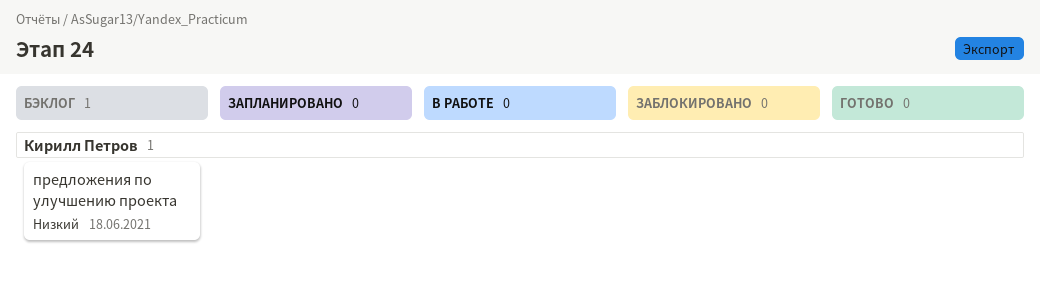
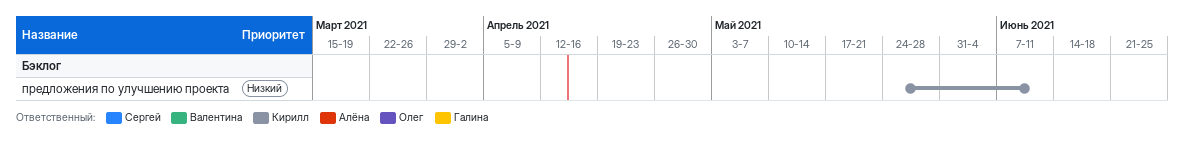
предложения по улучшению проекта, due: Jun 18 -> Jun 11

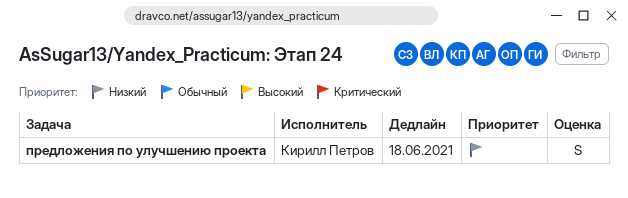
предложения по улучшению проекта, due: Jun 11 -> Jun 18

